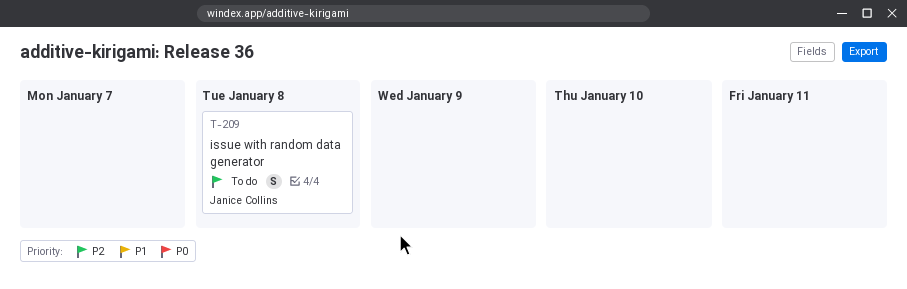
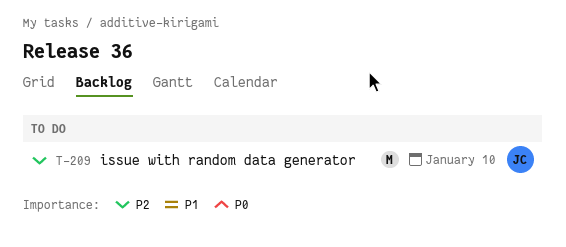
T-209, estimate: S -> M
T-209, due: Jan 8 -> Jan 10

